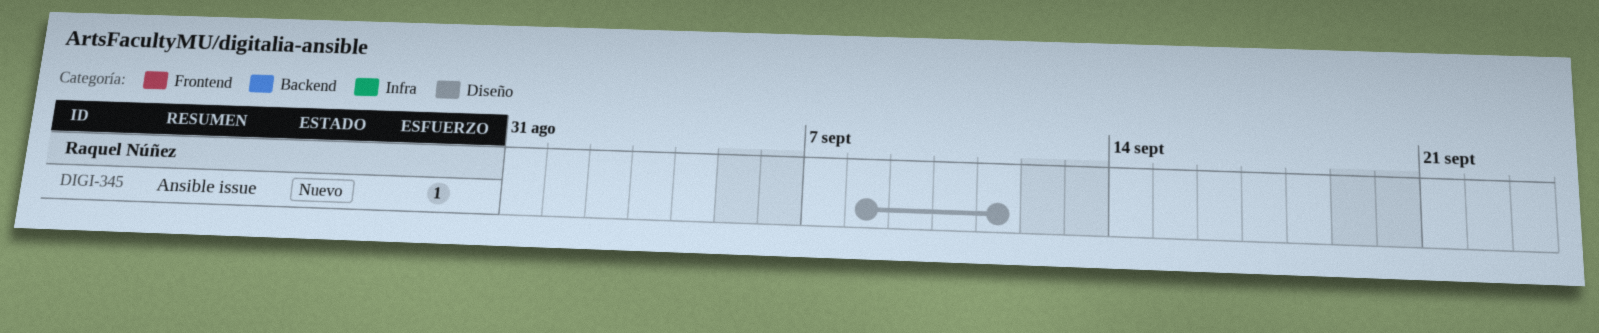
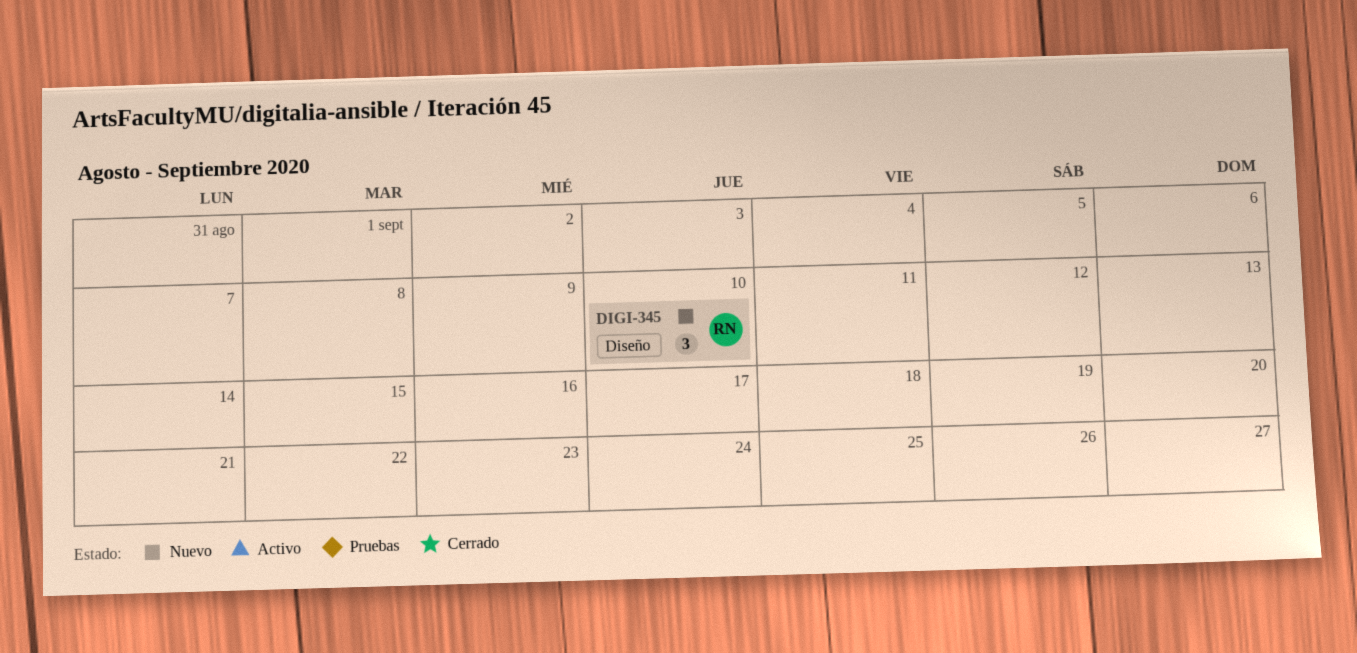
DIGI-345, estimate: 1 -> 3
DIGI-345, due: Sep 11 -> Sep 10

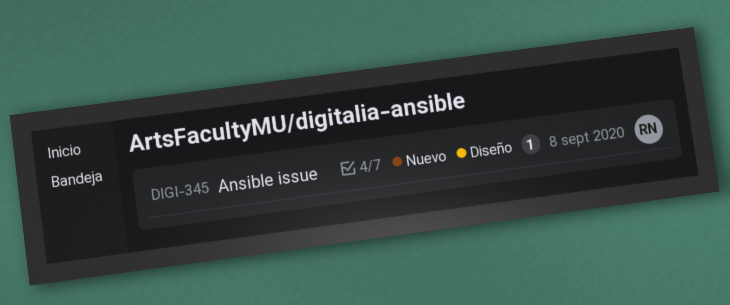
DIGI-345, estimate: 3 -> 1
DIGI-345, due: Sep 10 -> Sep 8

